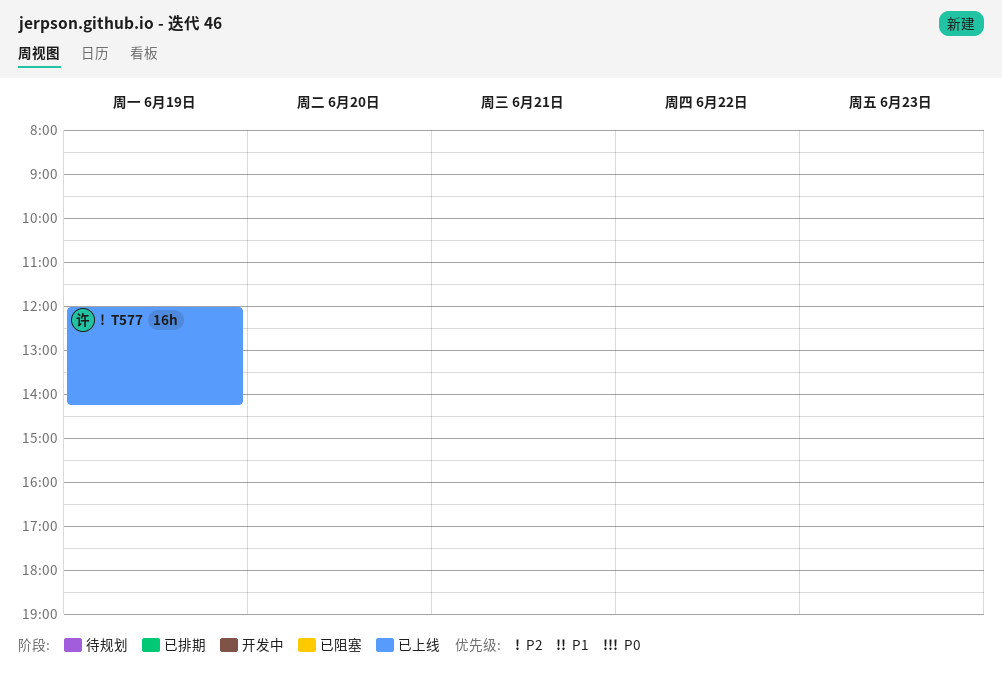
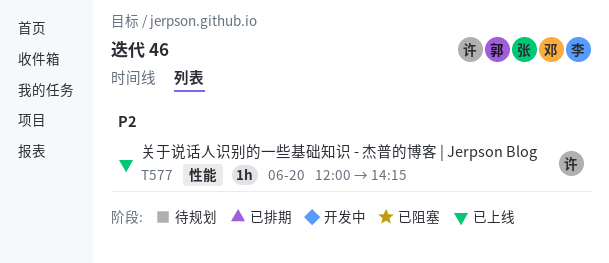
T577, estimate: 16h -> 1h
T577, day: Jun 19 -> Jun 20

